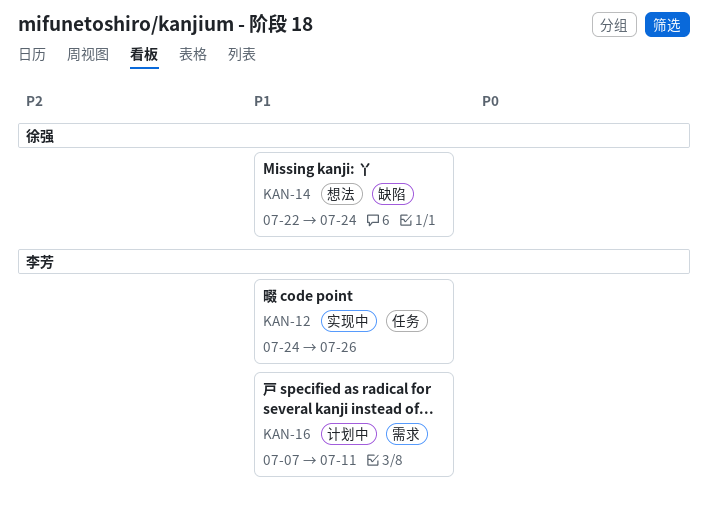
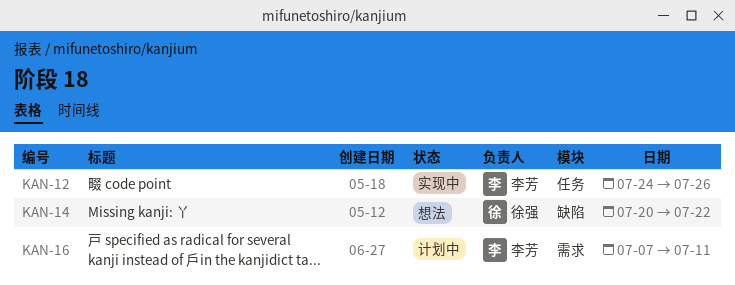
KAN-14, start: Jul 22 -> Jul 20
KAN-14, due: Jul 24 -> Jul 22

